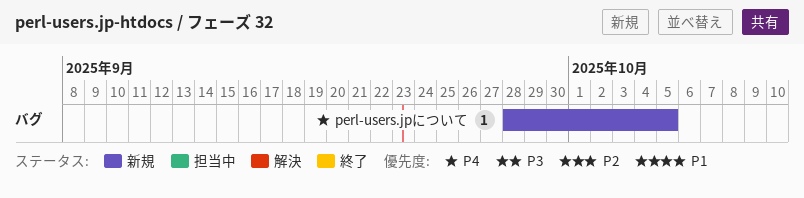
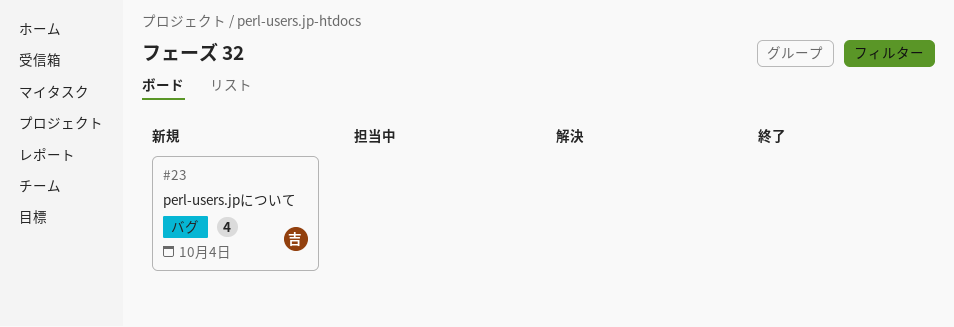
perl-users.jpについて, estimate: 1 -> 4
perl-users.jpについて, due: Oct 5 -> Oct 4

